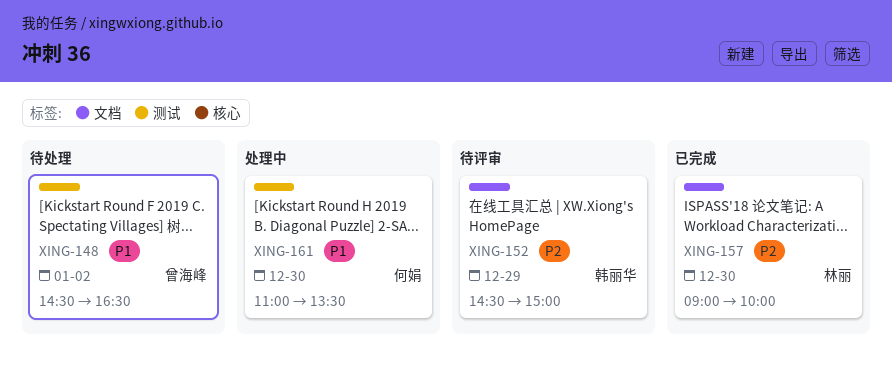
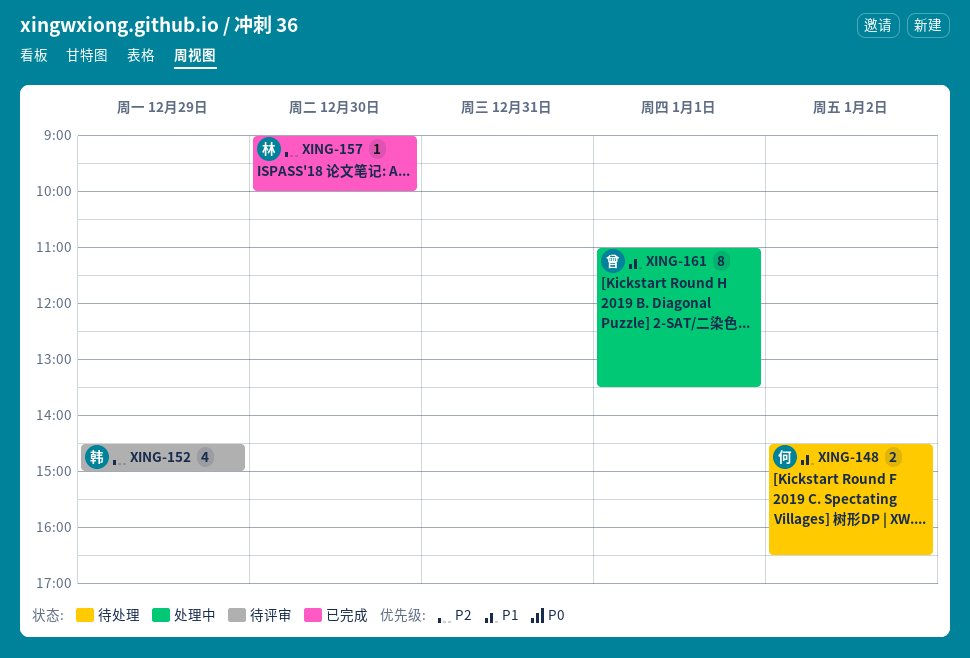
XING-148, owner: 曾海峰 -> 何娟
XING-161, owner: 何娟 -> 曾海峰
XING-161, day: Dec 30 -> Jan 1

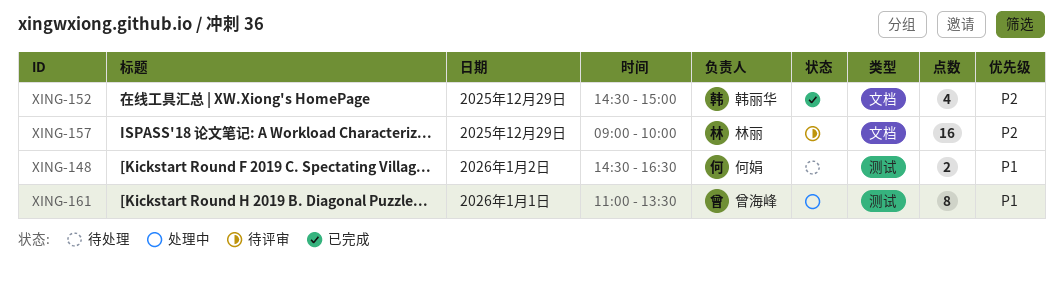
XING-152, status: 待评审 -> 已完成
XING-157, status: 已完成 -> 待评审
XING-157, estimate: 1 -> 16
XING-157, day: Dec 30 -> Dec 29

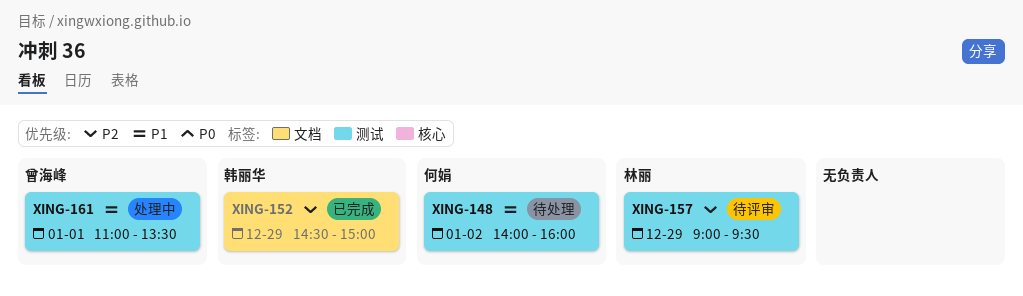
XING-148, begins: 14:30 -> 14:00
XING-148, ends: 16:30 -> 16:00
XING-157, label: 文档 -> 测试
XING-157, ends: 10:00 -> 09:30

